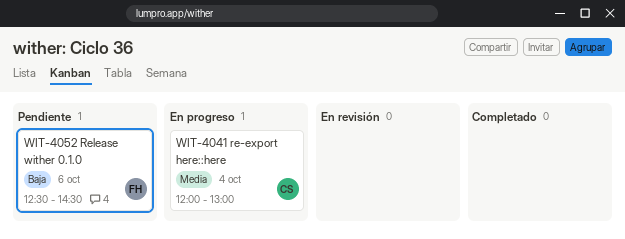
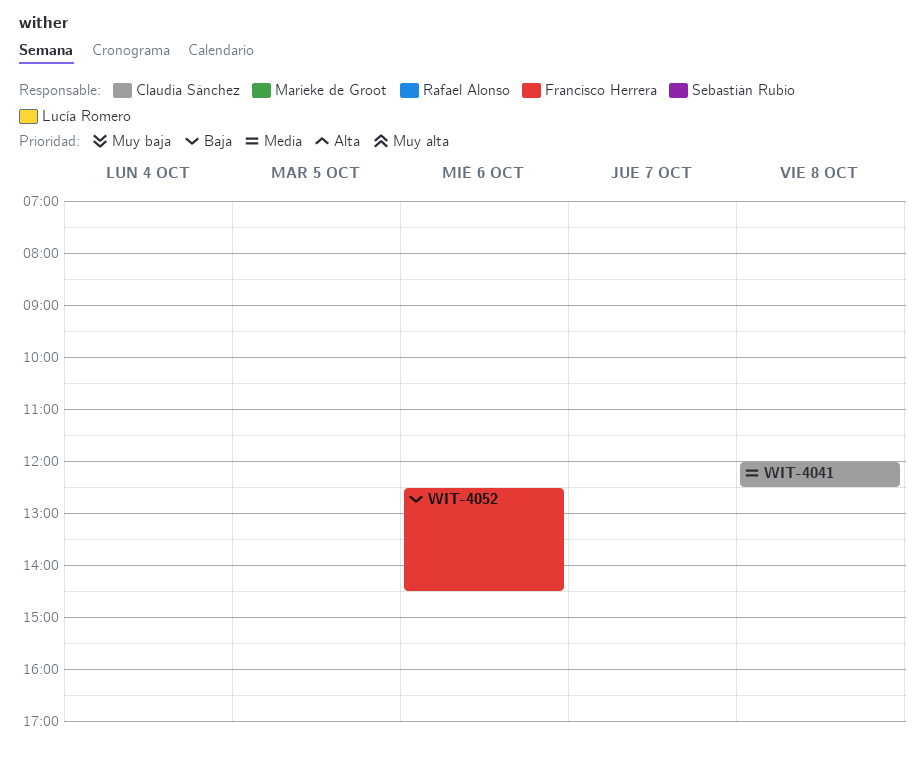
WIT-4041, day: Oct 4 -> Oct 8
WIT-4041, ends: 13:00 -> 12:30

